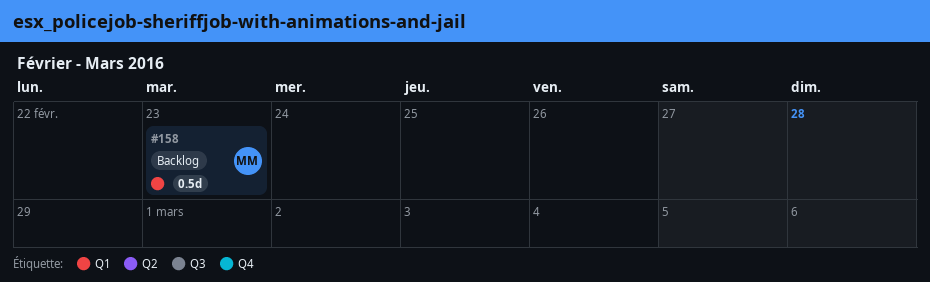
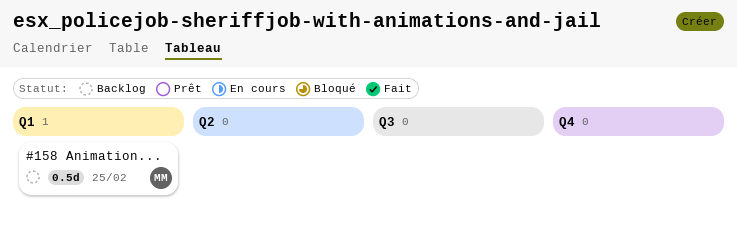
#158, due: Feb 23 -> Feb 25

